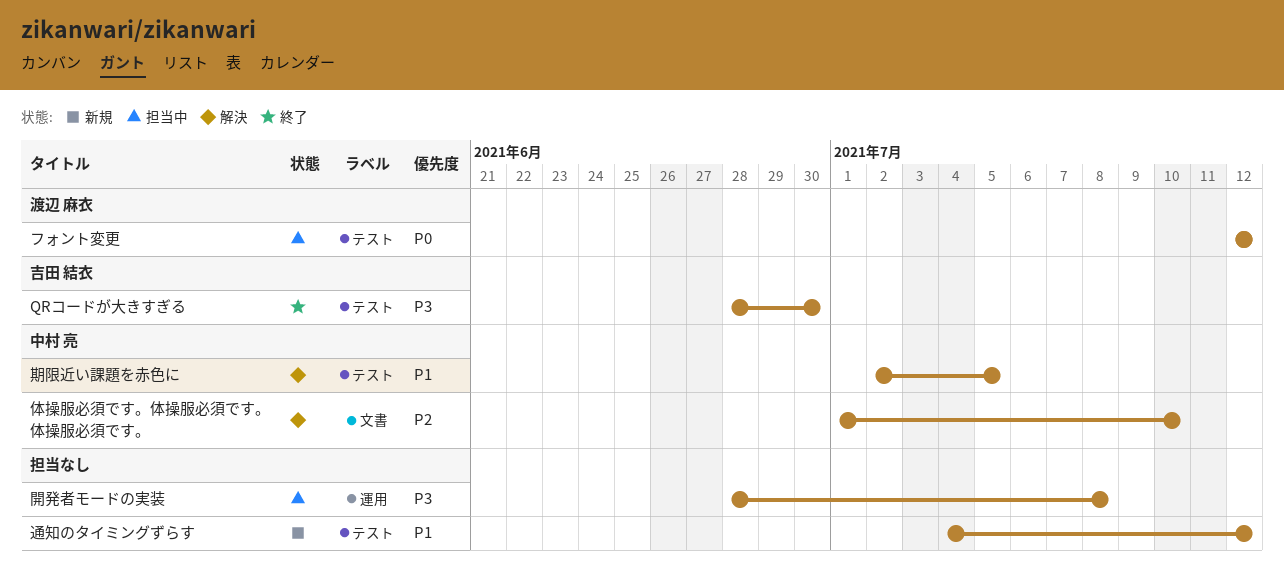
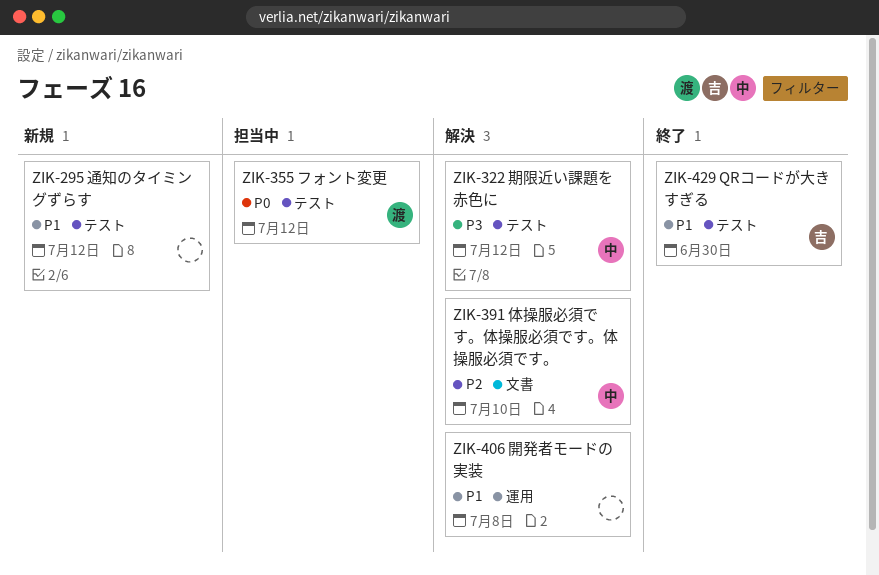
QRコードが大きすぎる, priority: P3 -> P1
期限近い課題を赤色に, priority: P1 -> P3
期限近い課題を赤色に, due: Jul 5 -> Jul 12
開発者モードの実装, status: 担当中 -> 解決
開発者モードの実装, priority: P3 -> P1

